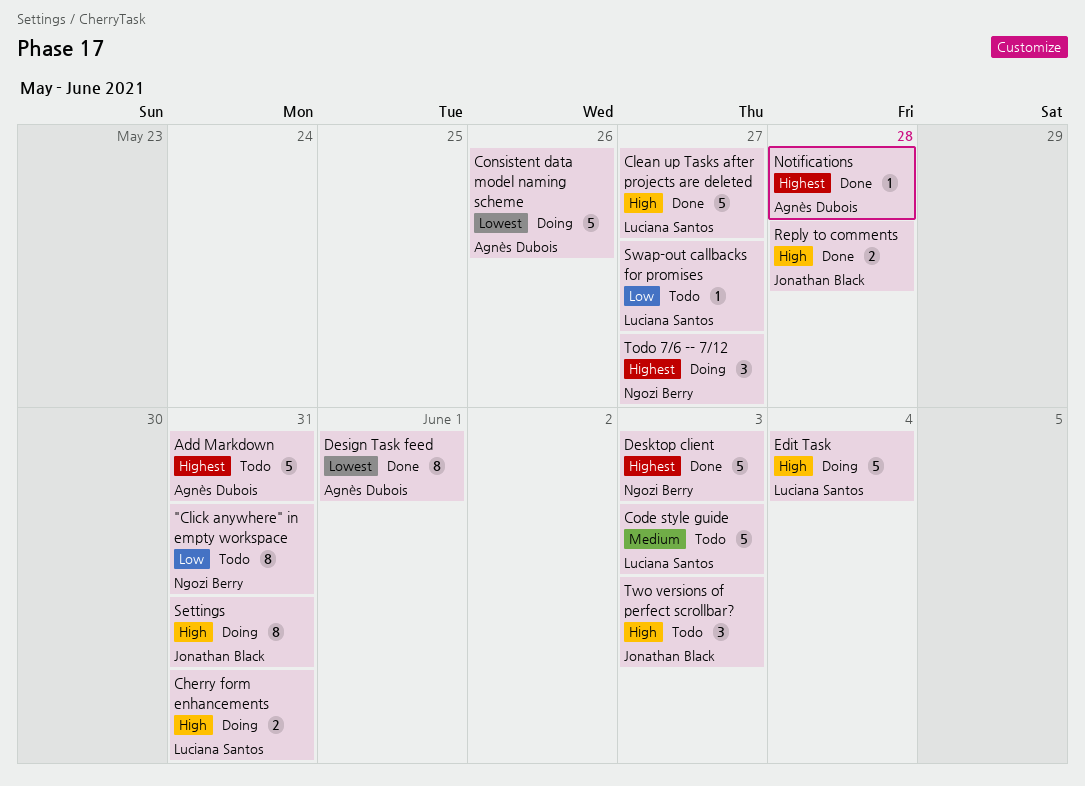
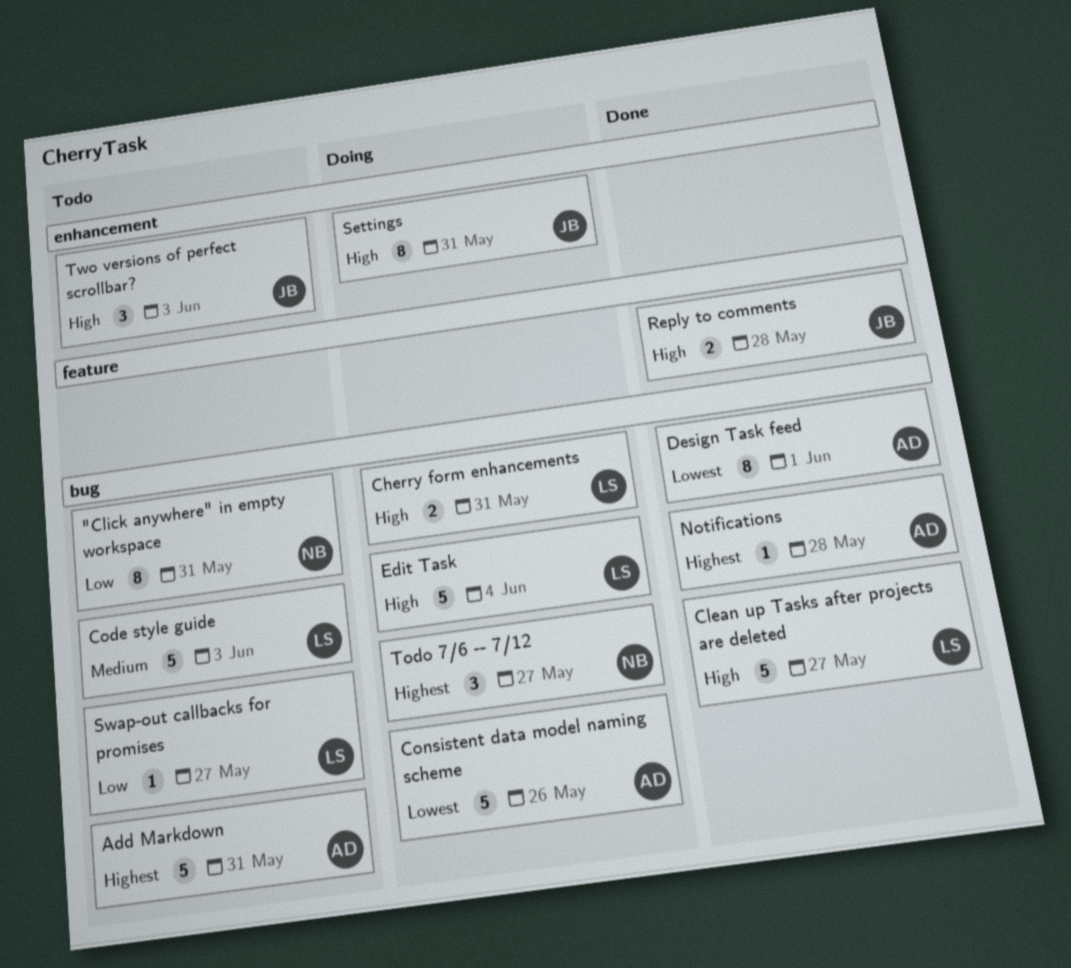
Desktop client: present -> none

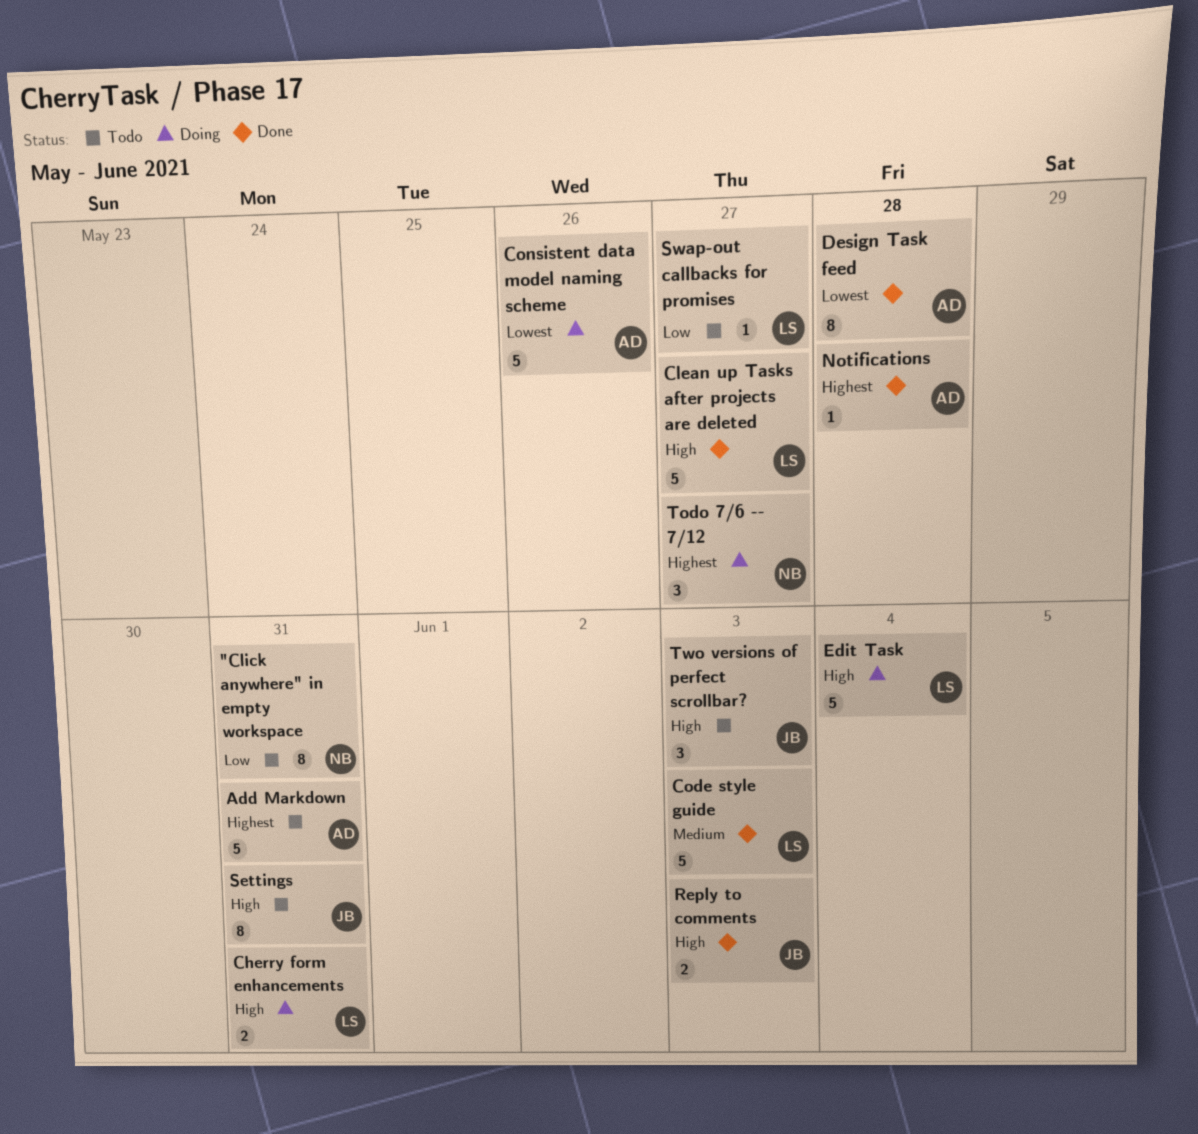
Code style guide, status: Todo -> Done
Design Task feed, due: Jun 1 -> May 28
Reply to comments, due: May 28 -> Jun 3
Settings, status: Doing -> Todo

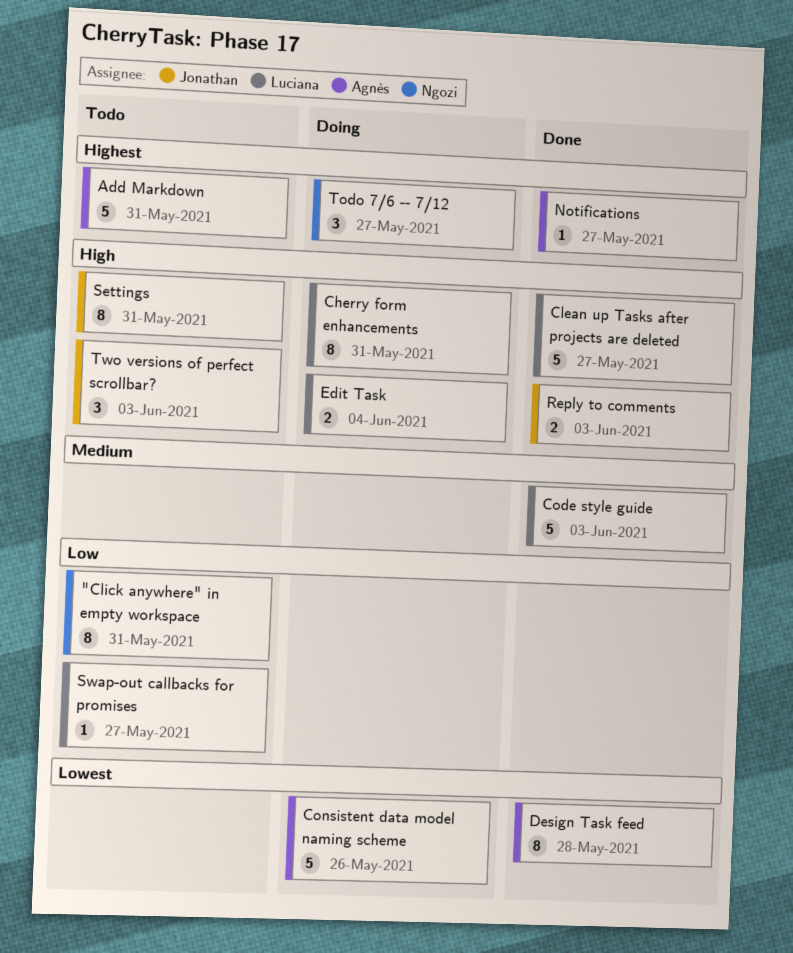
Cherry form enhancements, estimate: 2 -> 8
Edit Task, estimate: 5 -> 2
Notifications, due: May 28 -> May 27

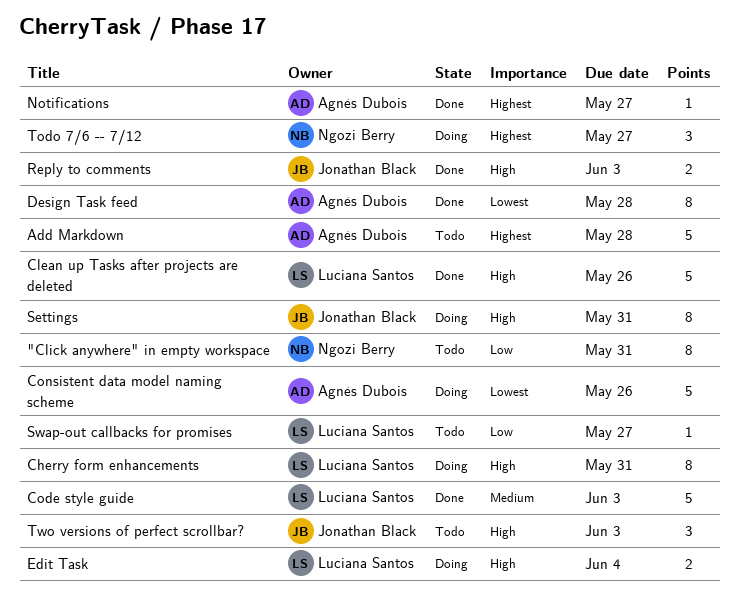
Add Markdown, due: May 31 -> May 28
Clean up Tasks after projects are deleted, due: May 27 -> May 26
Settings, status: Todo -> Doing

